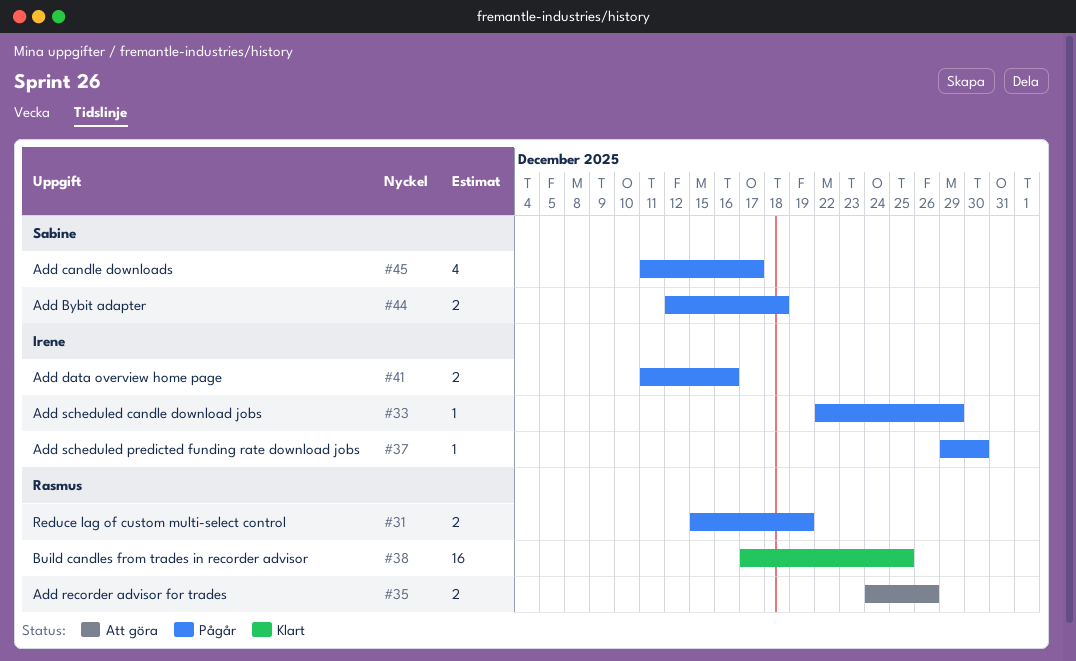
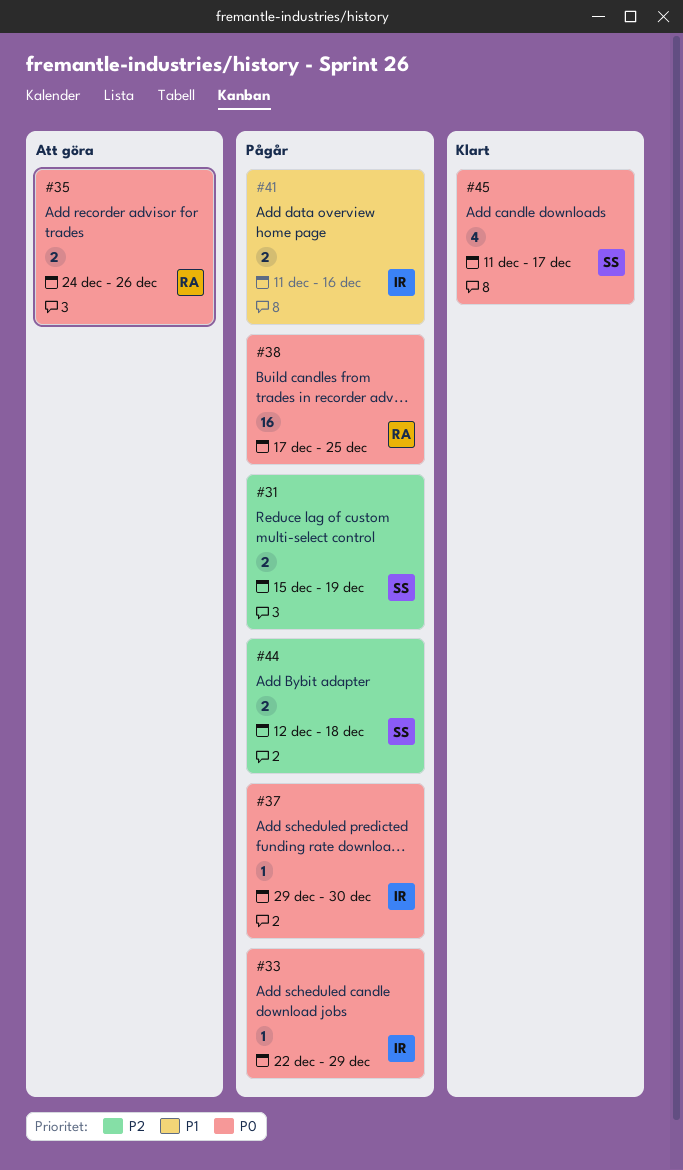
#31, owner: Rasmus -> Sabine
#38, status: Klart -> Pågår
#45, status: Pågår -> Klart

